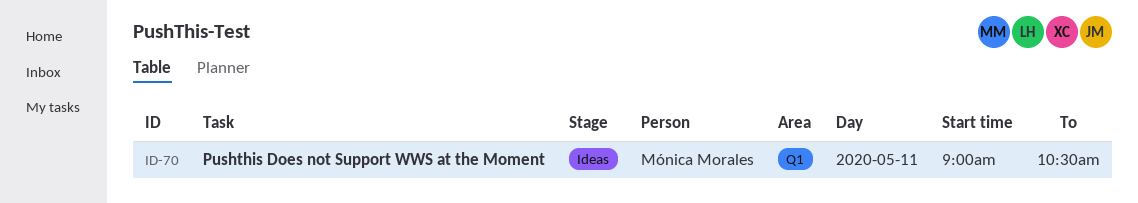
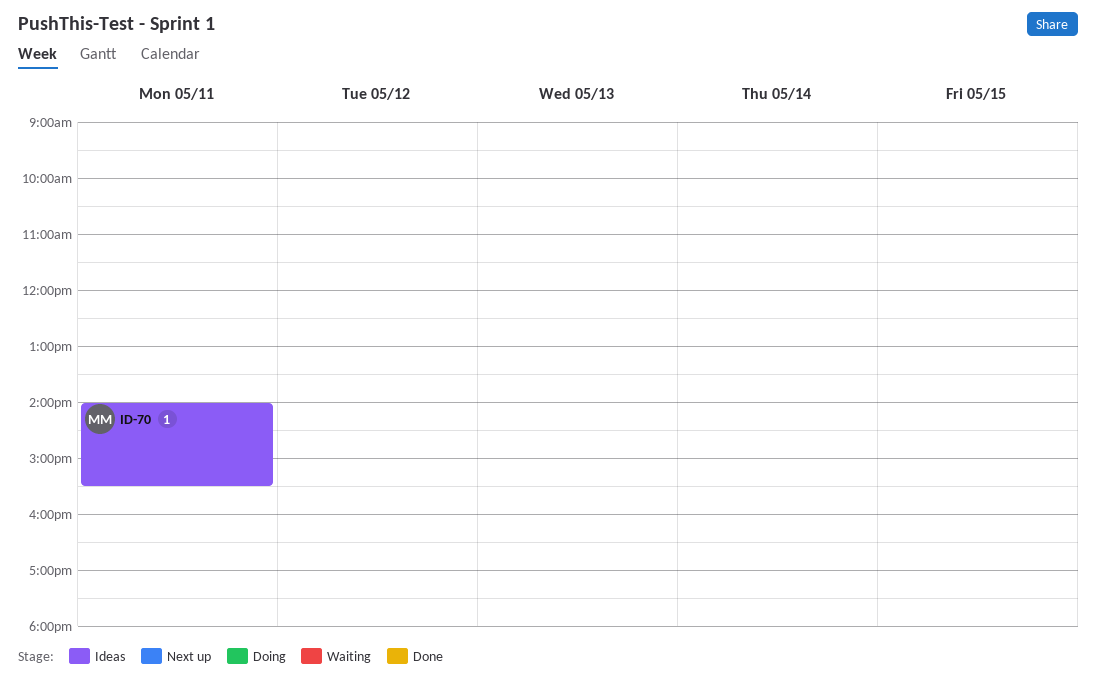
ID-70, begins: 09:00 -> 14:00
ID-70, ends: 10:30 -> 15:30

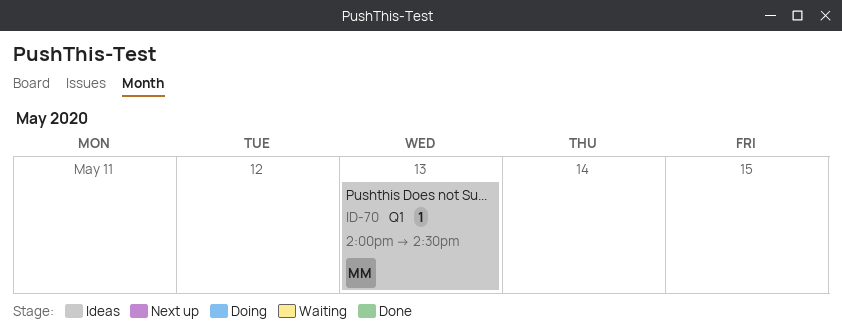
ID-70, day: May 11 -> May 13
ID-70, ends: 15:30 -> 14:30

